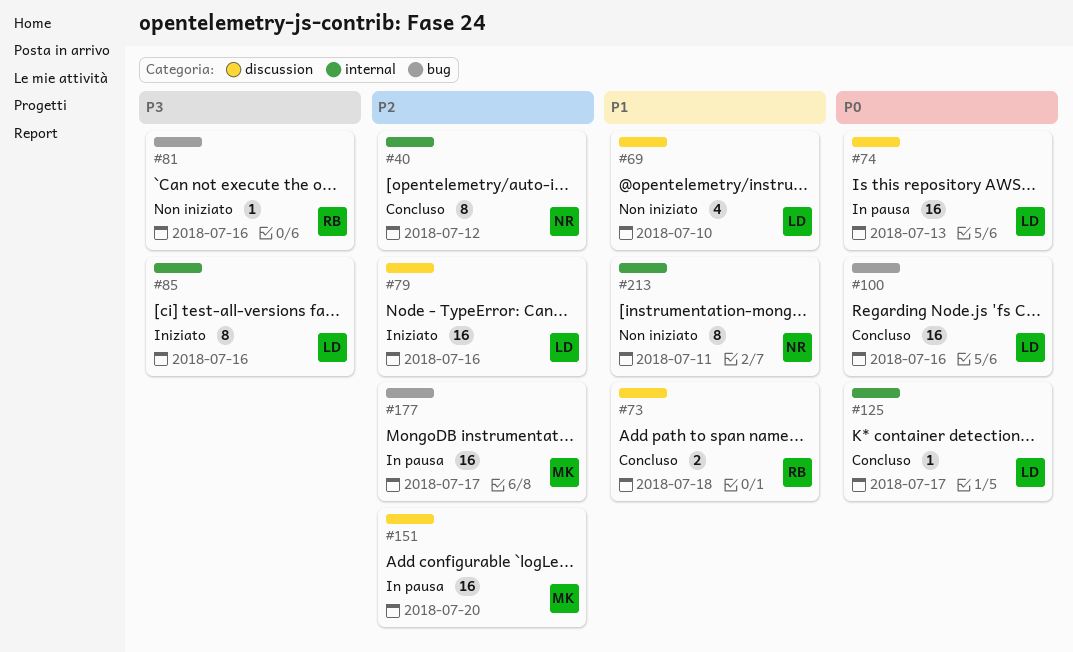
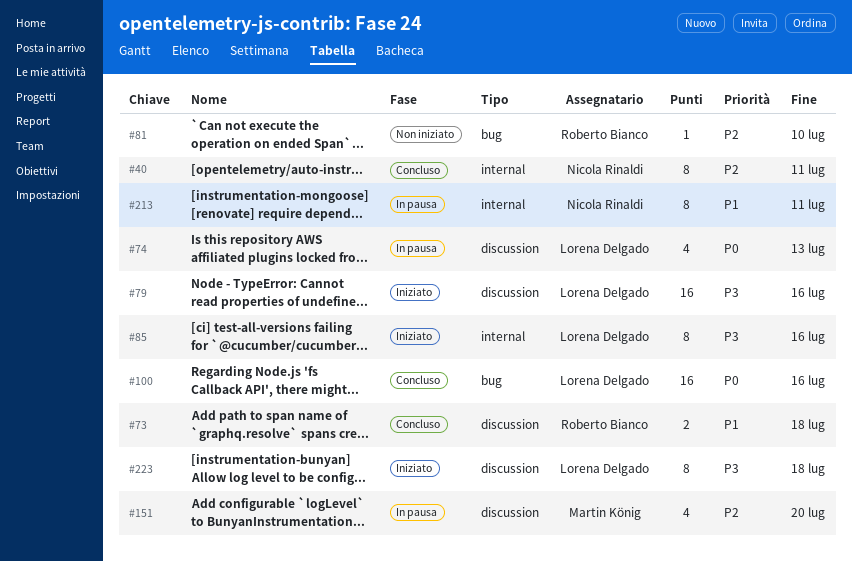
#40, due: Jul 12 -> Jul 11
#69: present -> none
#74, estimate: 16 -> 4
#79, priority: P2 -> P3
#81, priority: P3 -> P2
#81, due: Jul 16 -> Jul 10
#125: present -> none
#151, estimate: 16 -> 4
#177: present -> none
#213, status: Non iniziato -> In pausa
#223: none -> present

